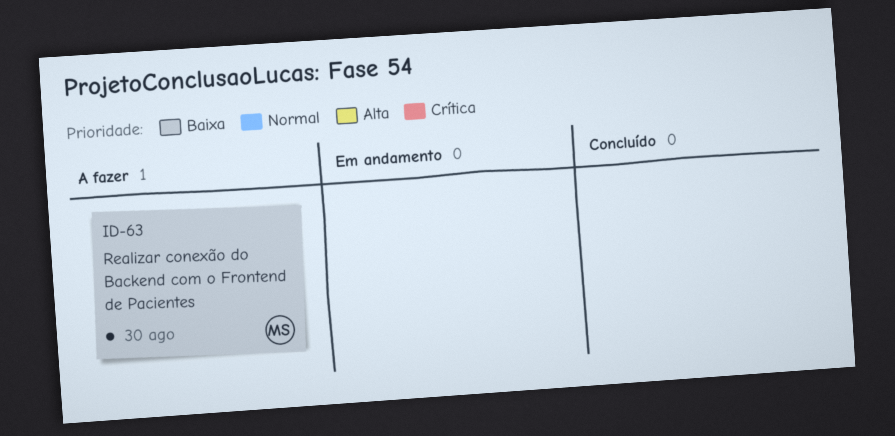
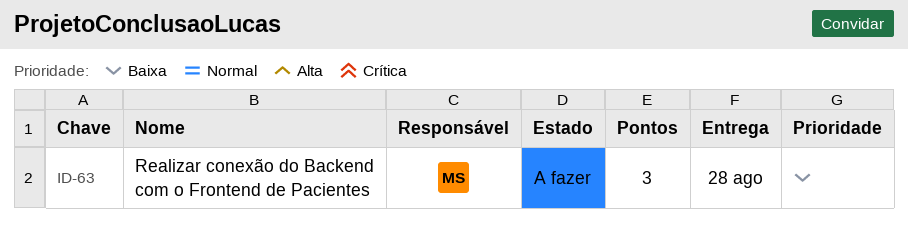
ID-63, estimate: 1 -> 3
ID-63, due: Aug 30 -> Aug 28

